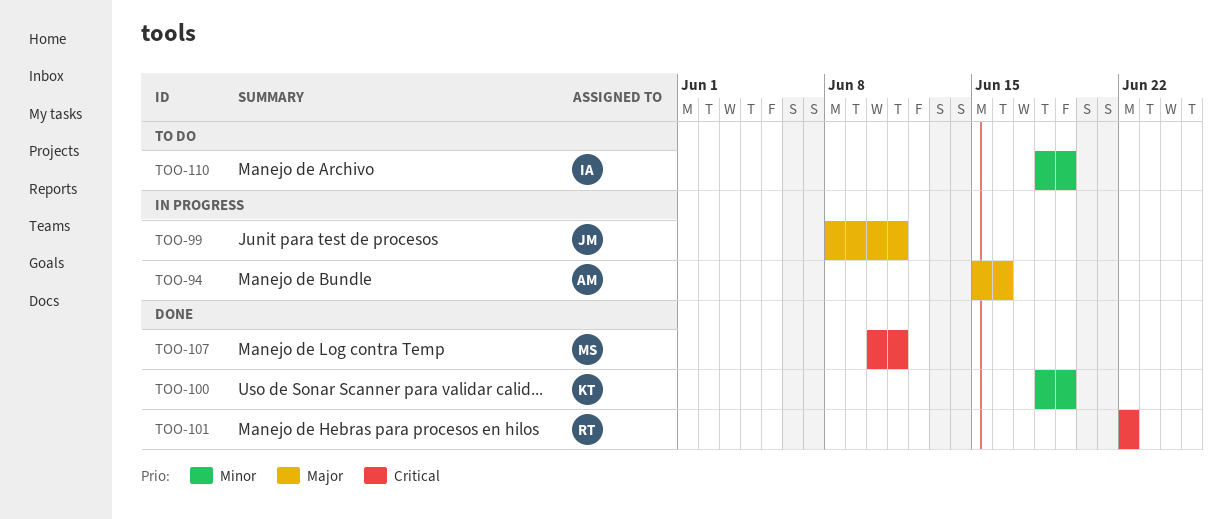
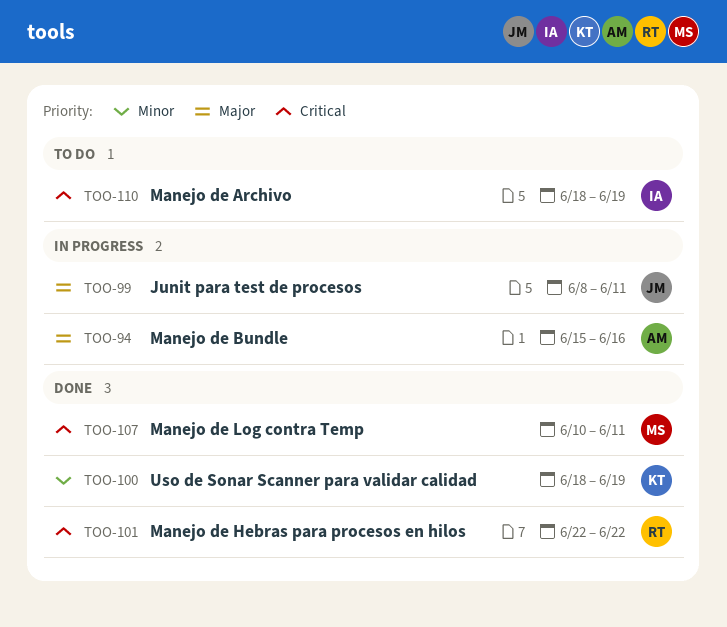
TOO-110, priority: Minor -> Critical

